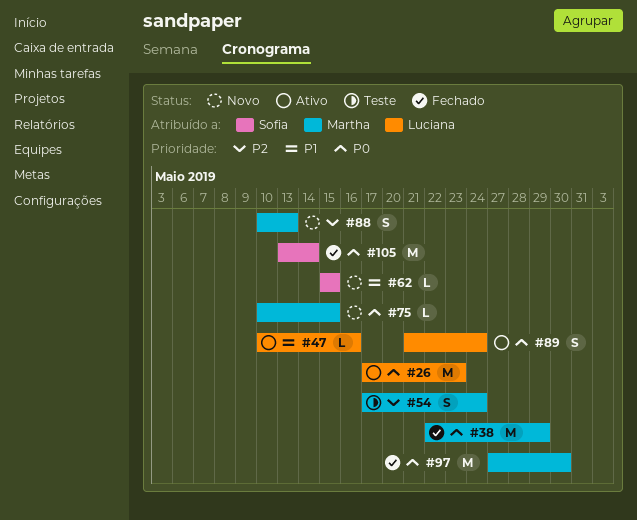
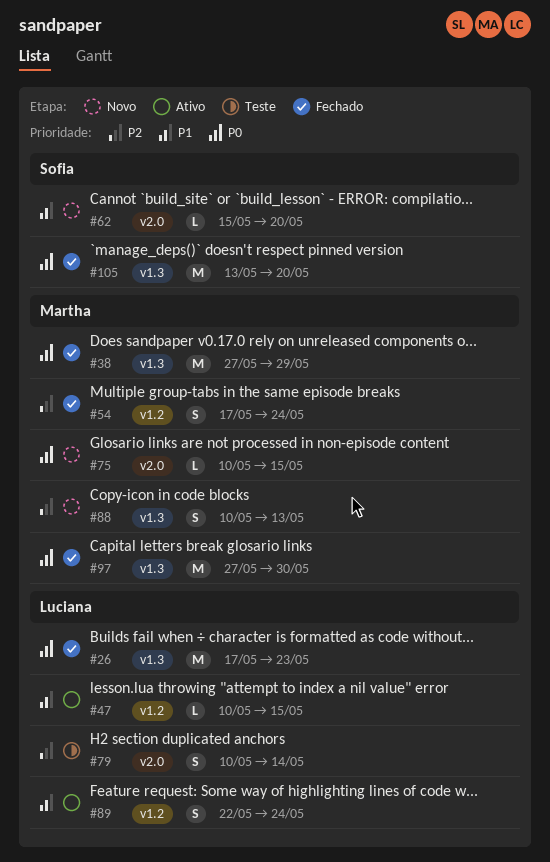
#26, status: Ativo -> Fechado
#38, start: May 22 -> May 27
#47, due: May 16 -> May 15
#54, status: Teste -> Fechado
#62, due: May 15 -> May 20
#79: none -> present
#89, priority: P0 -> P1
#89, start: May 21 -> May 22
#105, due: May 14 -> May 20

